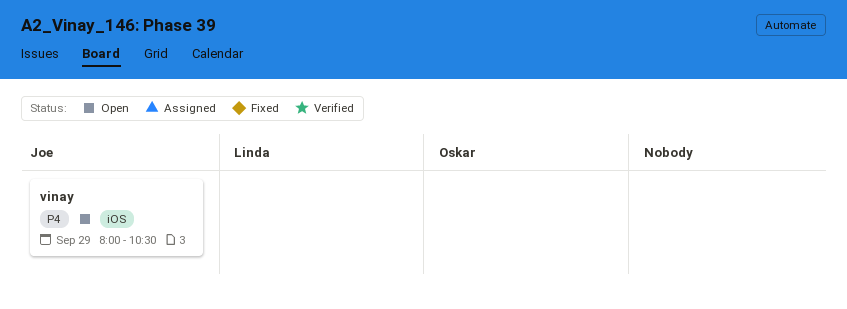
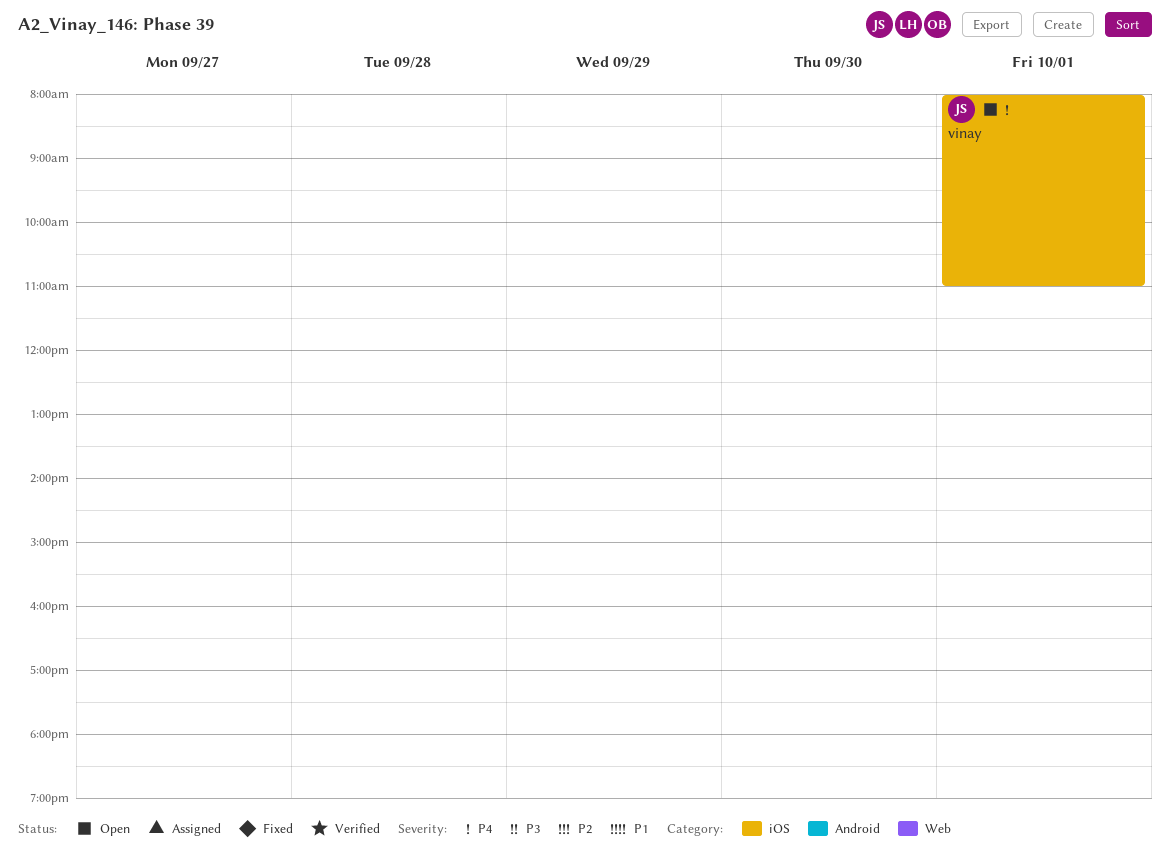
vinay, day: Sep 29 -> Oct 1
vinay, ends: 10:30 -> 11:00

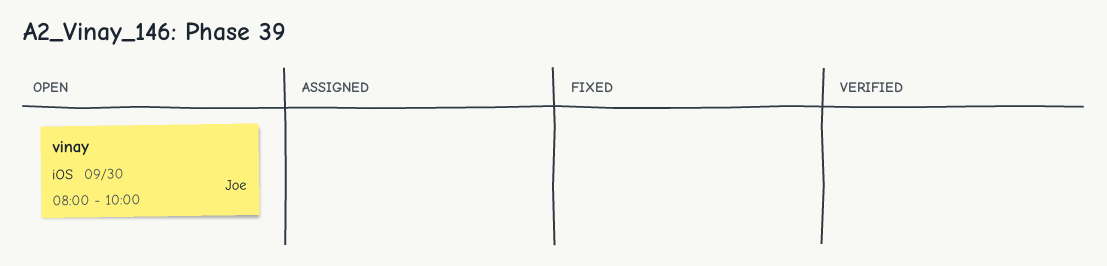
vinay, day: Oct 1 -> Sep 30
vinay, ends: 11:00 -> 10:00

